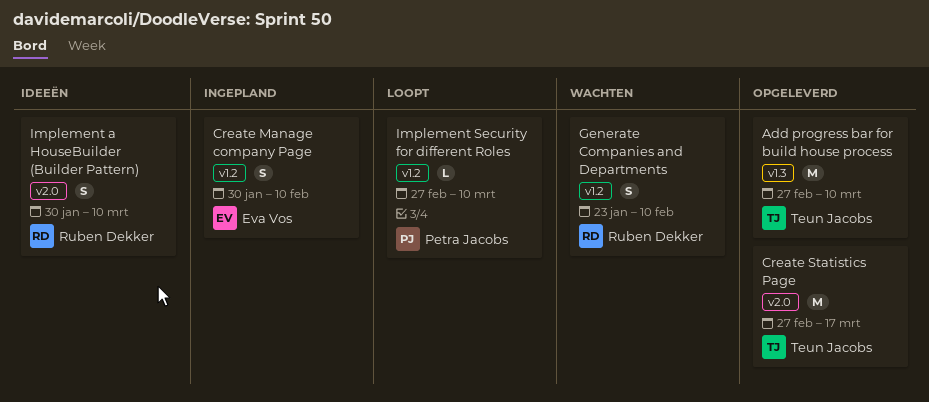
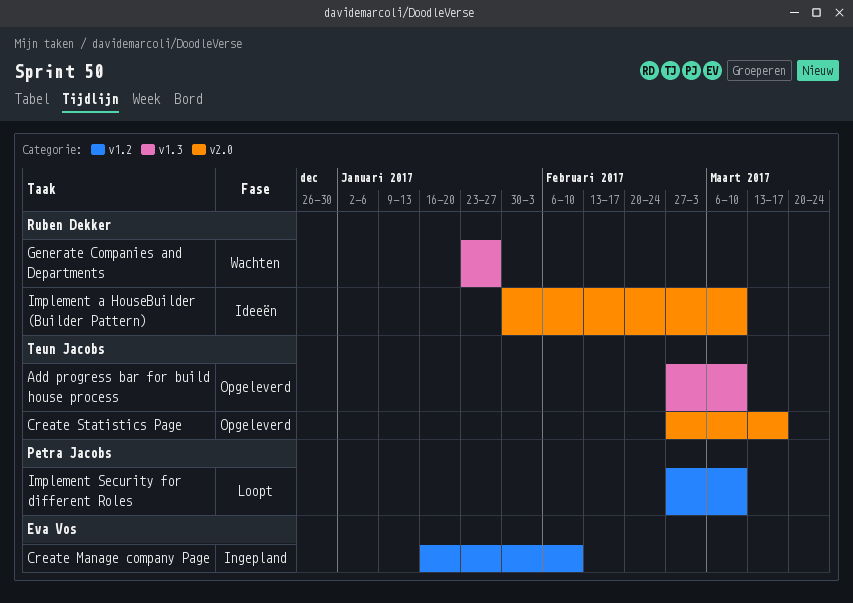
Create Manage company Page, start: Jan 30 -> Jan 16
Generate Companies and Departments, label: v1.2 -> v1.3
Generate Companies and Departments, due: Feb 10 -> Jan 27

